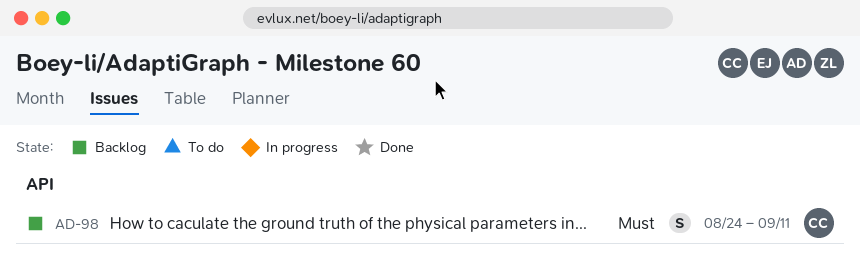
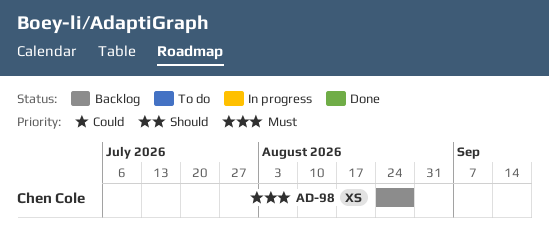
AD-98, estimate: S -> XS
AD-98, due: Sep 11 -> Aug 28

